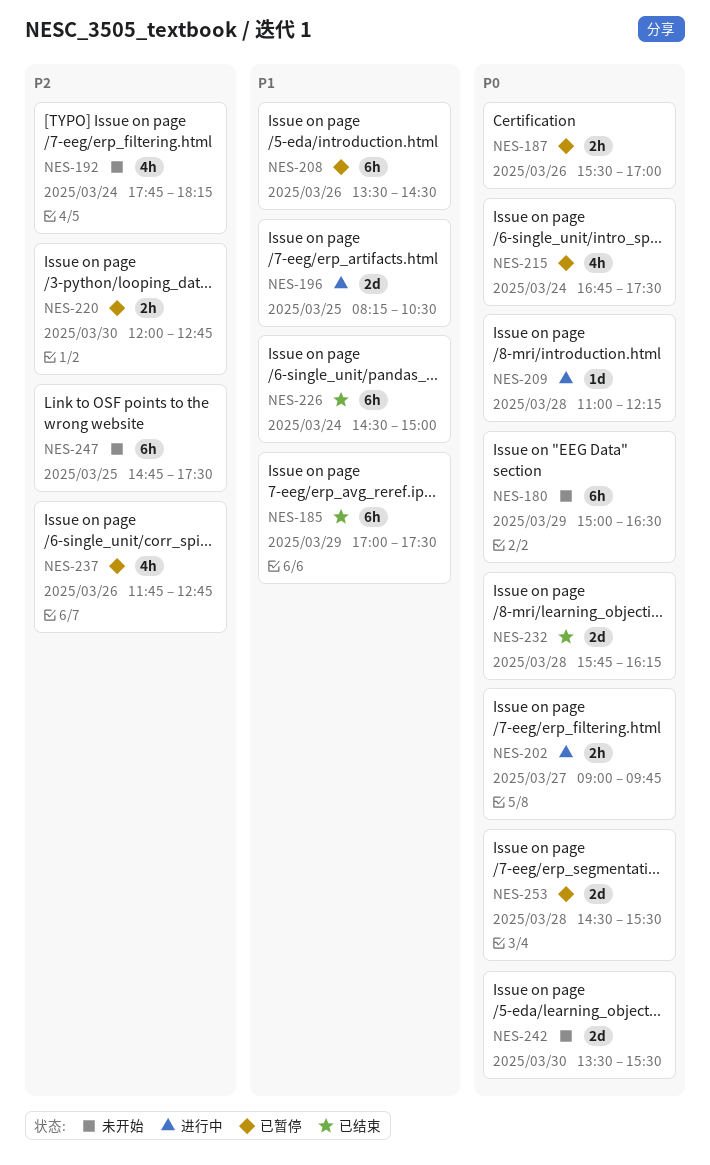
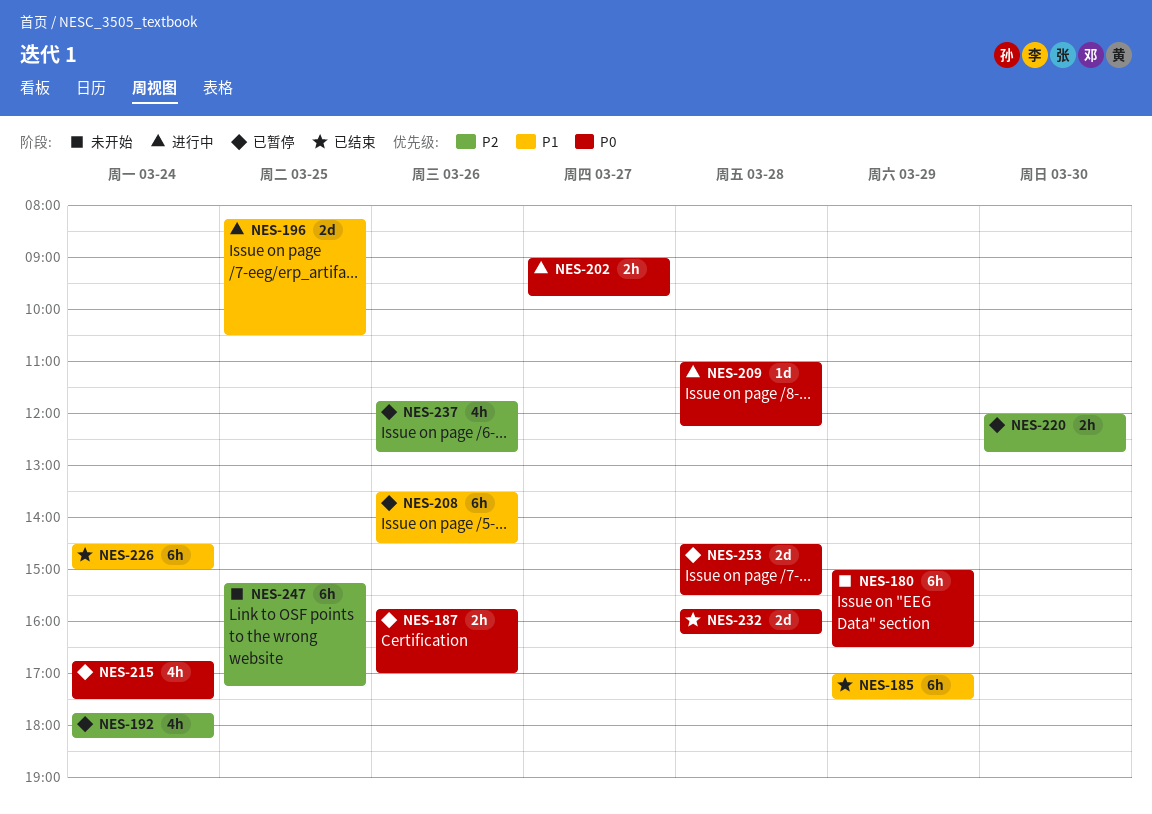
NES-187, begins: 15:30 -> 15:45
NES-192, status: 未开始 -> 已暂停
NES-242: present -> none
NES-247, begins: 14:45 -> 15:15
NES-247, ends: 17:30 -> 17:15

